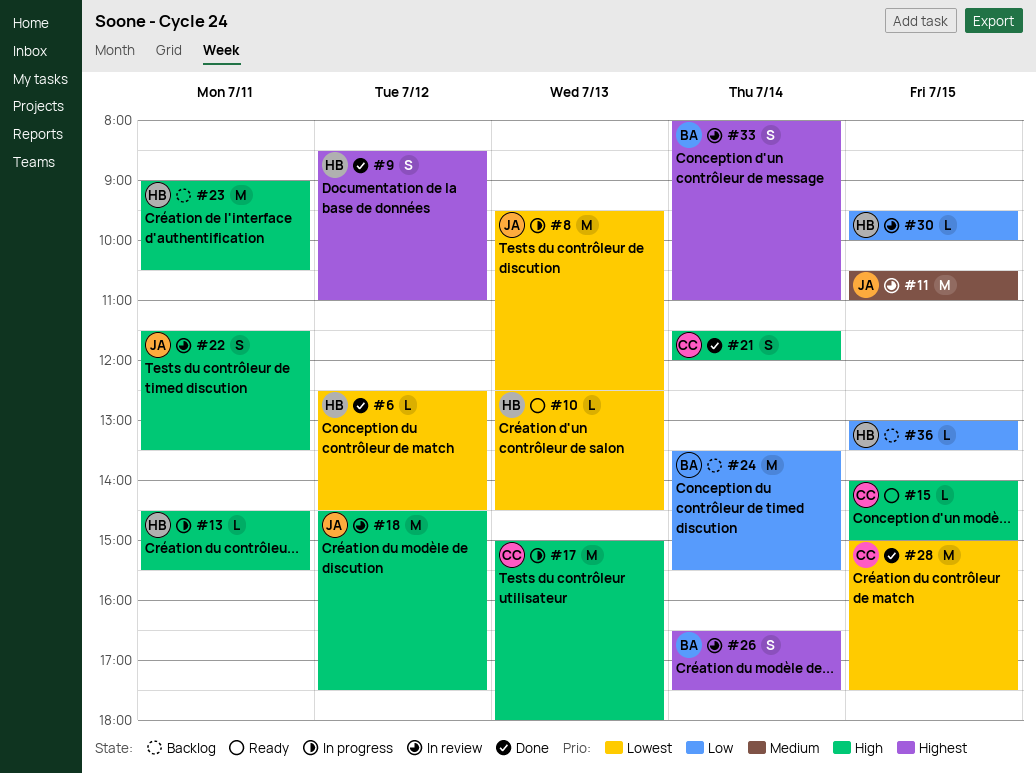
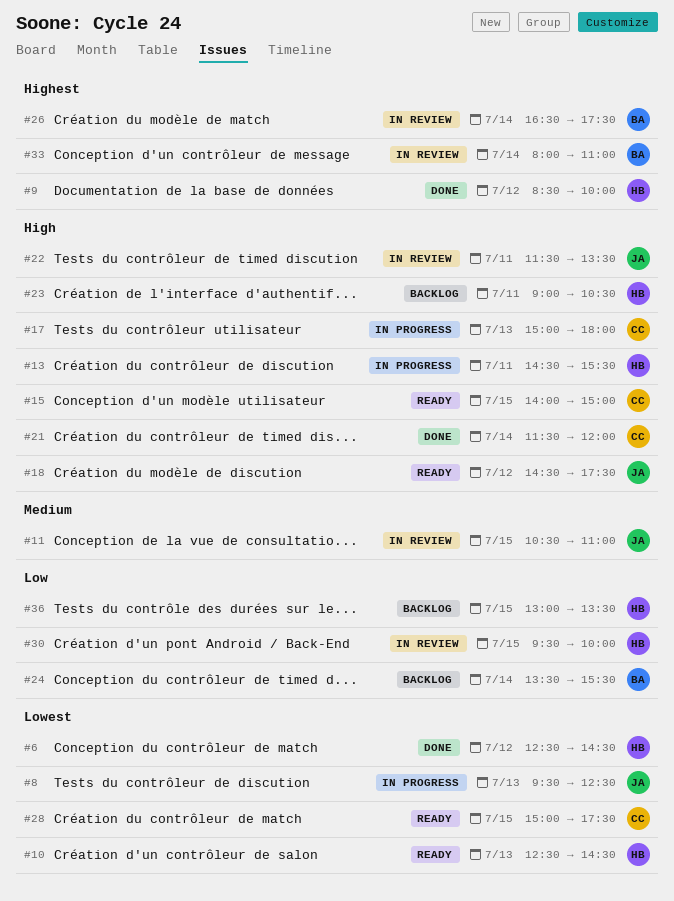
#9, ends: 11:00 -> 10:00
#18, status: In review -> Ready
#28, status: Done -> Ready

